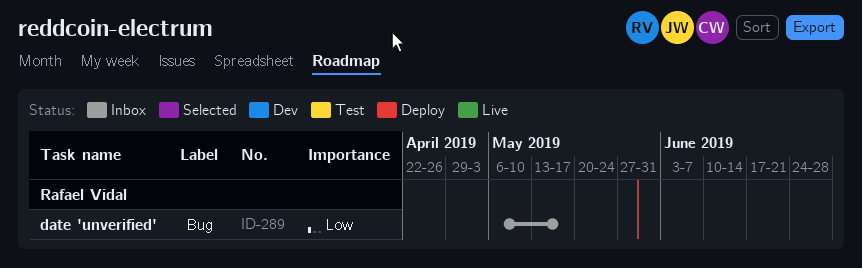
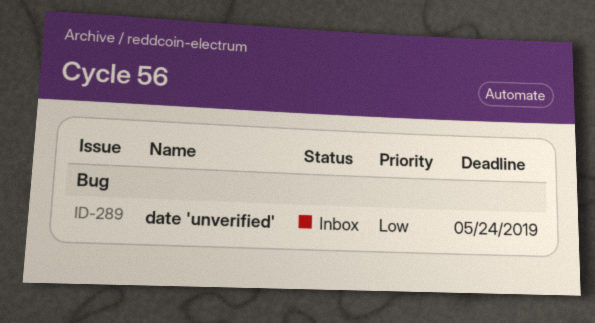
ID-289, due: May 17 -> May 24

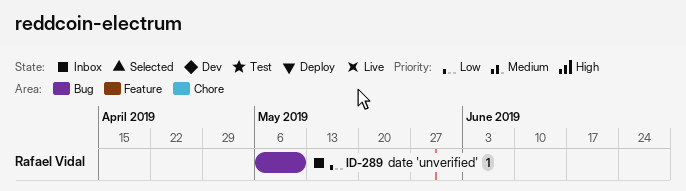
ID-289, due: May 24 -> May 10

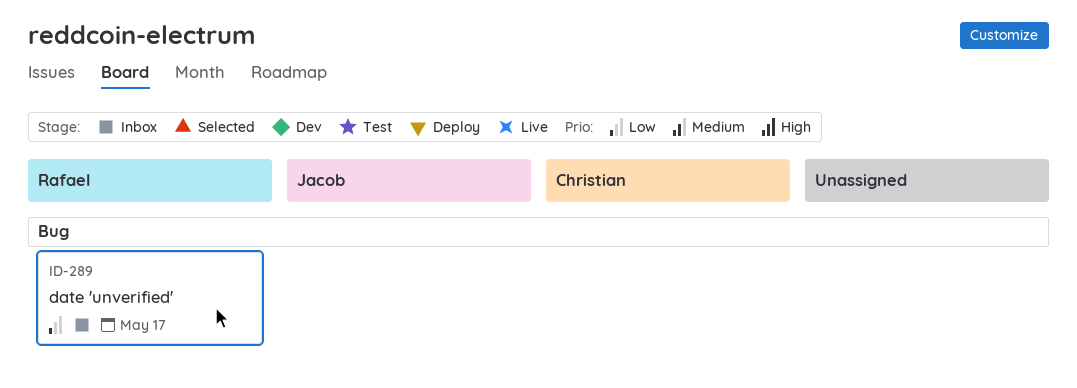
ID-289, due: May 10 -> May 17

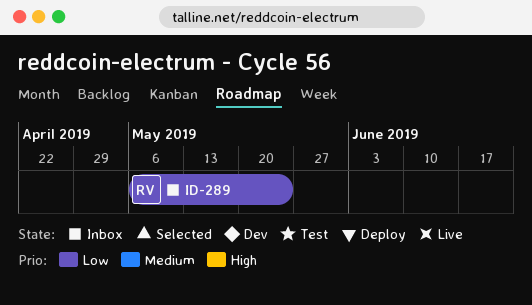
ID-289, due: May 17 -> May 24

